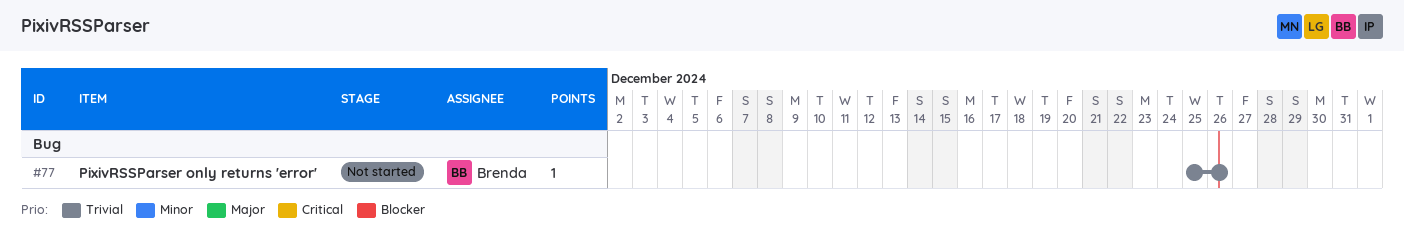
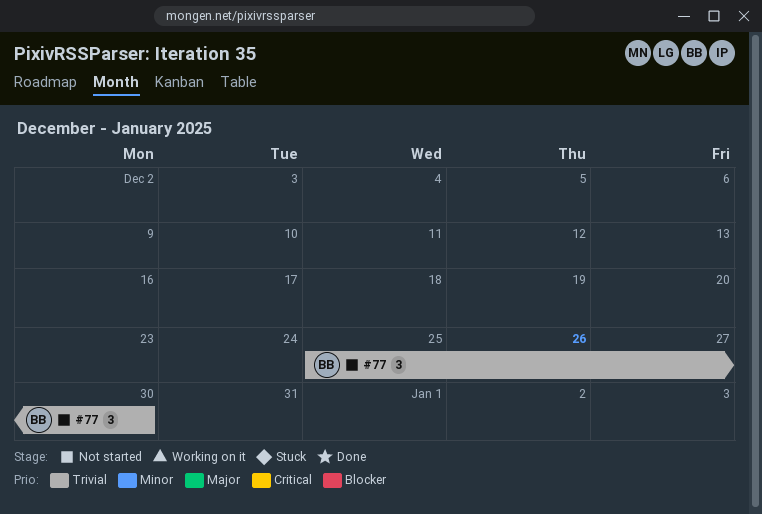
#77, estimate: 1 -> 3
#77, due: Dec 26 -> Dec 30

